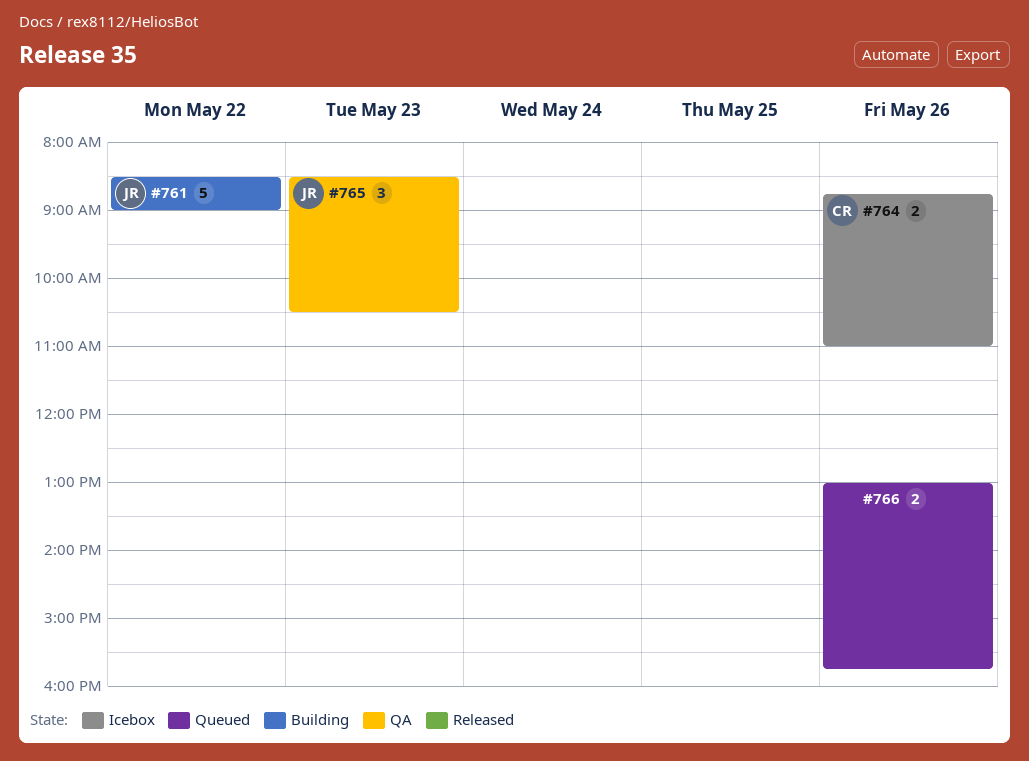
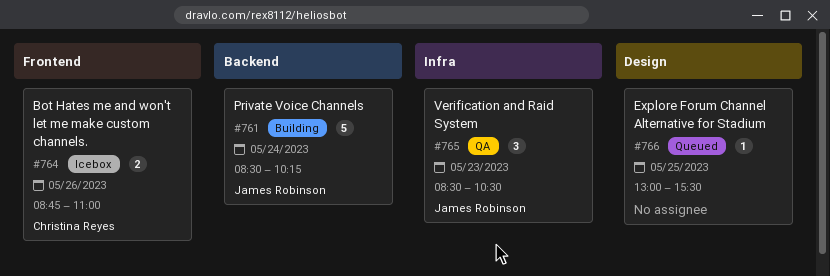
#761, day: May 22 -> May 24
#761, ends: 09:00 -> 10:15
#766, estimate: 2 -> 1
#766, day: May 26 -> May 25
#766, ends: 15:45 -> 15:30

